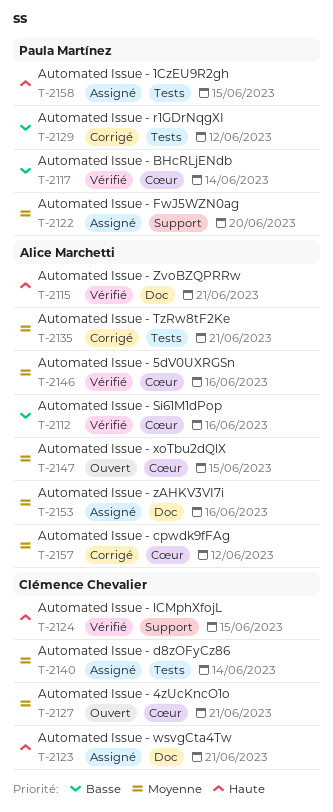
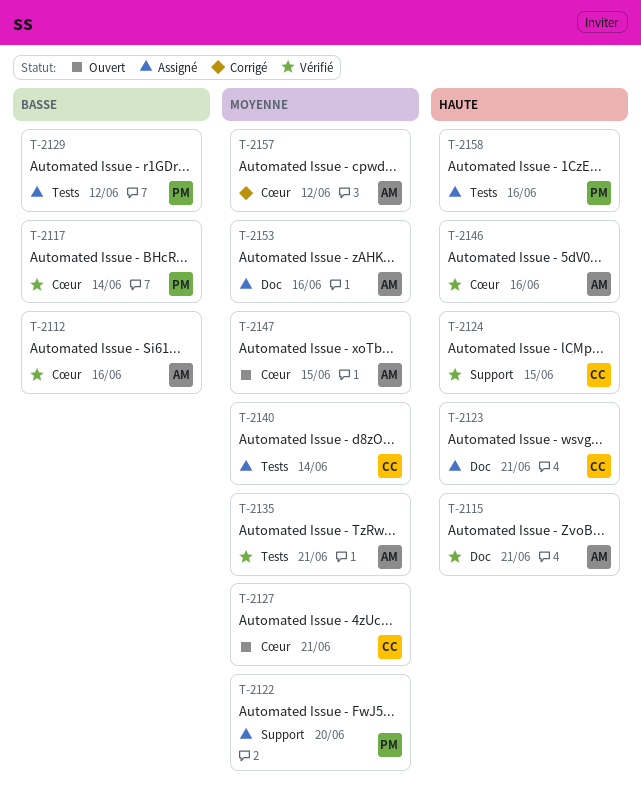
T-2129, status: Corrigé -> Assigné
T-2135, status: Corrigé -> Vérifié
T-2146, priority: Moyenne -> Haute
T-2158, due: Jun 15 -> Jun 16

